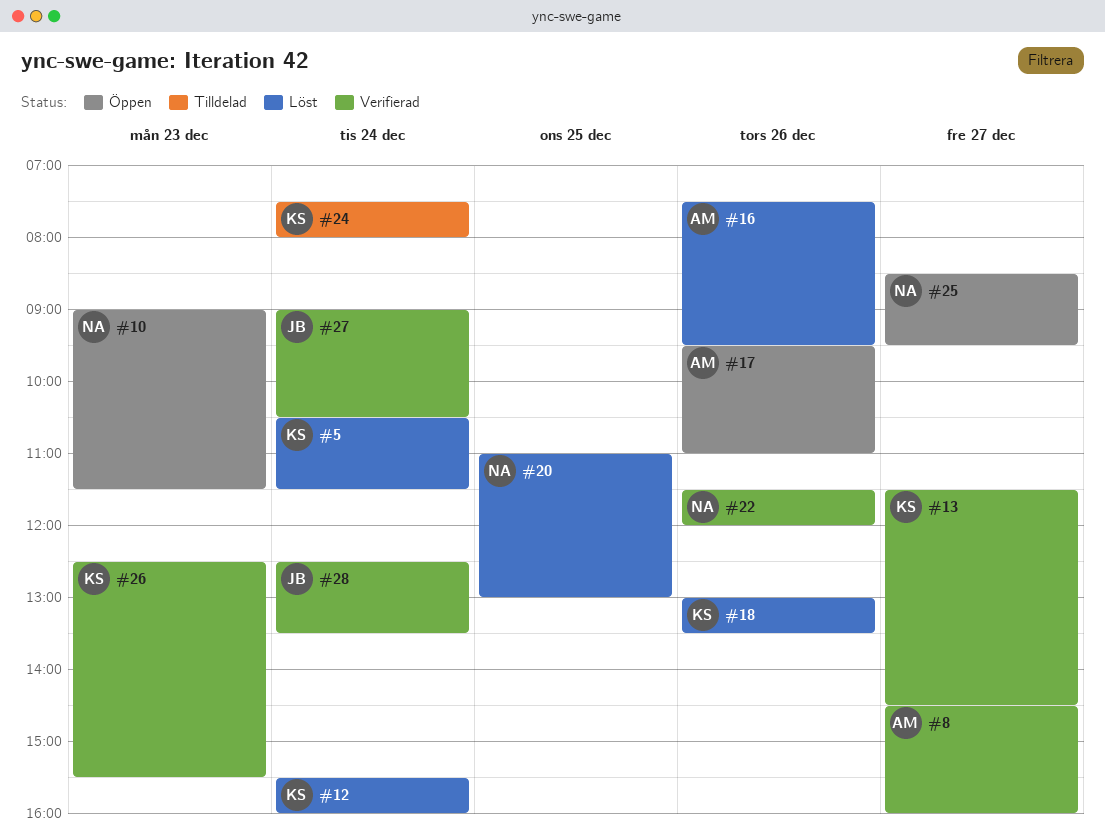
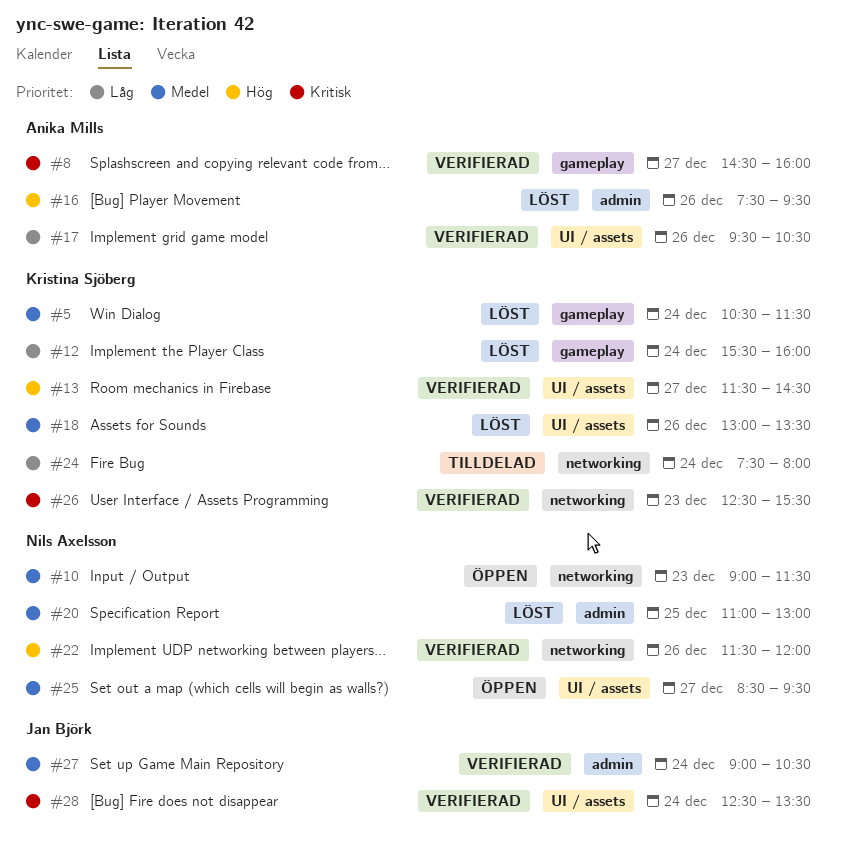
#17, status: Öppen -> Verifierad
#17, ends: 11:00 -> 10:30

